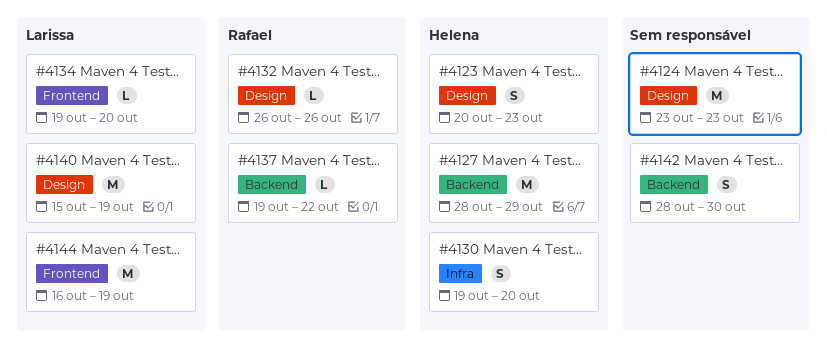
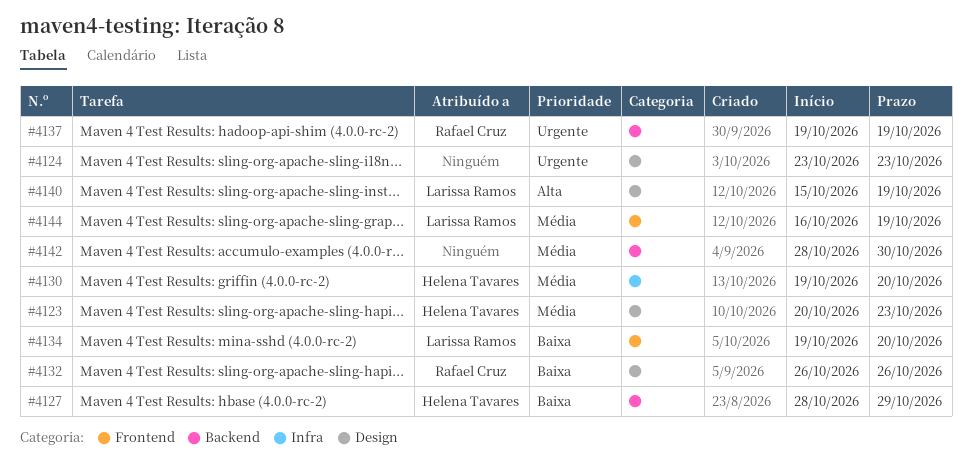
#4137, due: Oct 22 -> Oct 19

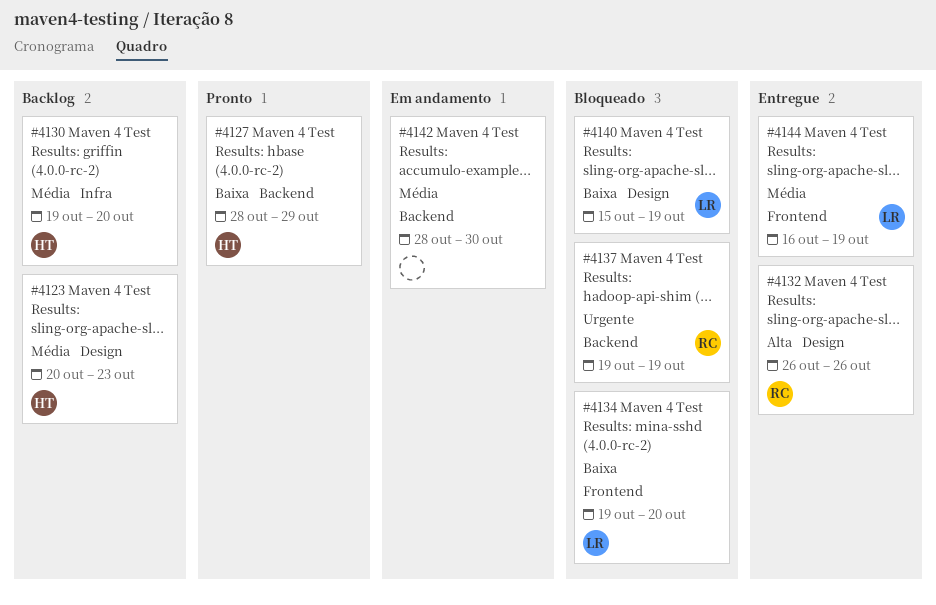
#4124: present -> none
#4132, priority: Baixa -> Alta
#4140, priority: Alta -> Baixa

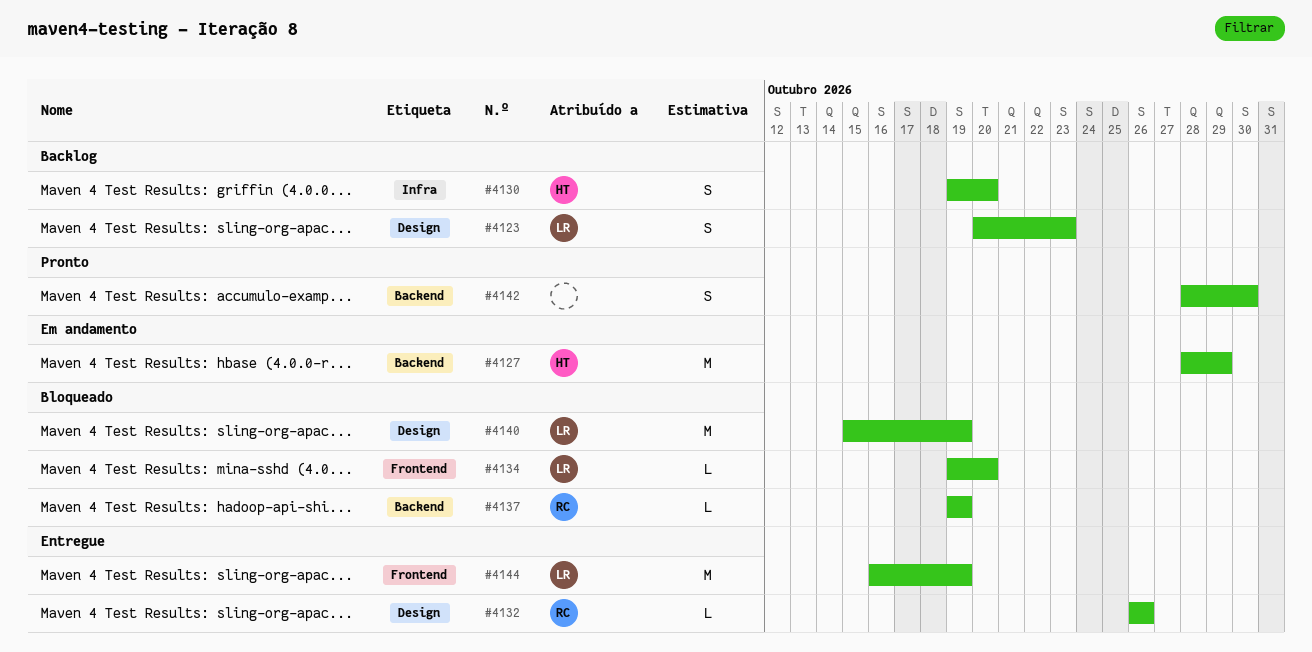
#4123, owner: HT -> LR
#4127, status: Pronto -> Em andamento
#4142, status: Em andamento -> Pronto

